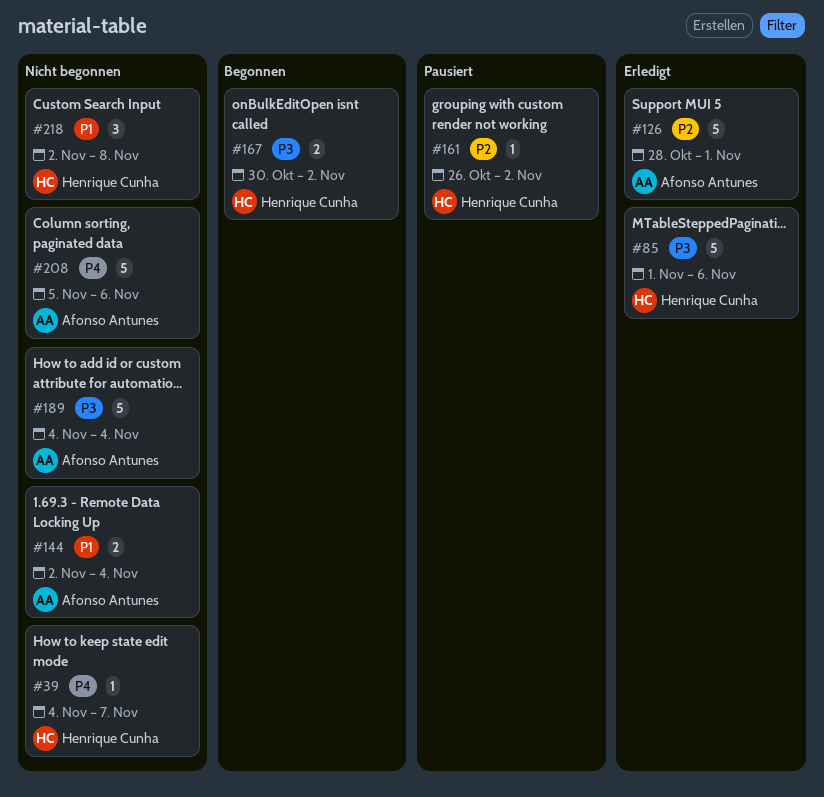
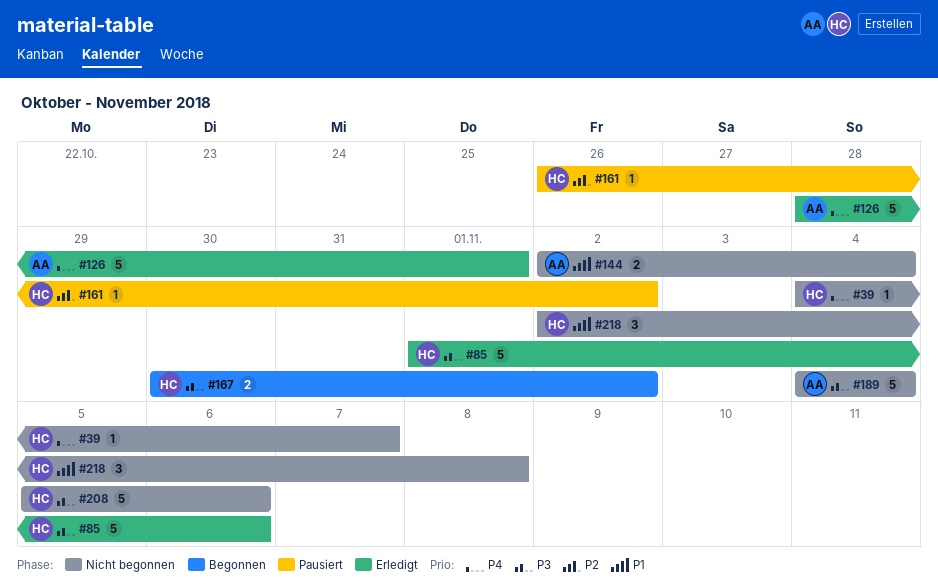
#126, priority: P2 -> P4
#208, owner: Afonso Antunes -> Henrique Cunha
#208, priority: P4 -> P3

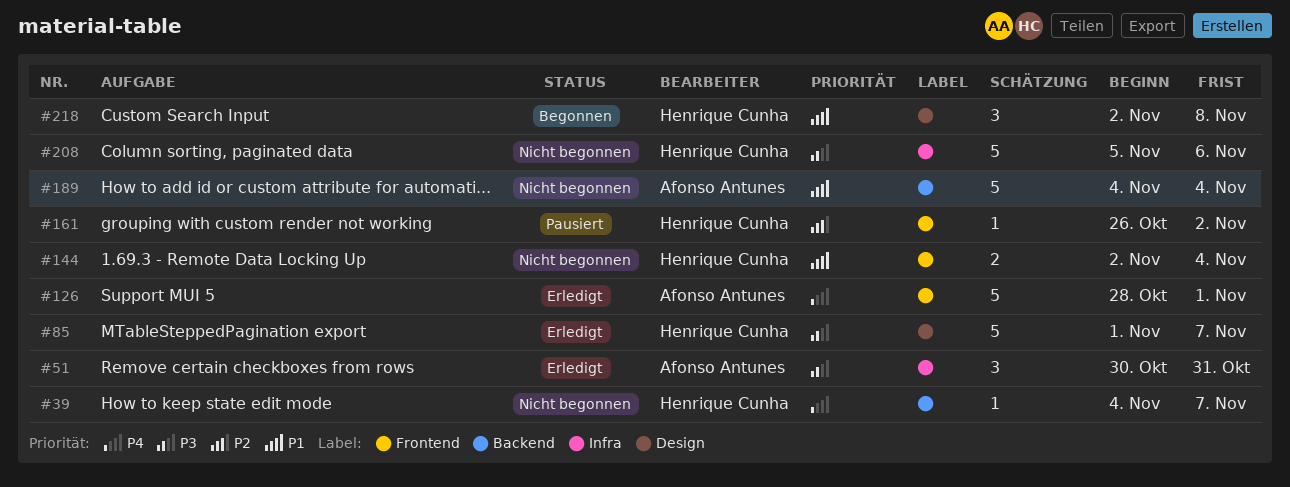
#51: none -> present
#85, due: Nov 6 -> Nov 7
#144, owner: Afonso Antunes -> Henrique Cunha
#167: present -> none
#189, priority: P3 -> P1
#218, status: Nicht begonnen -> Begonnen

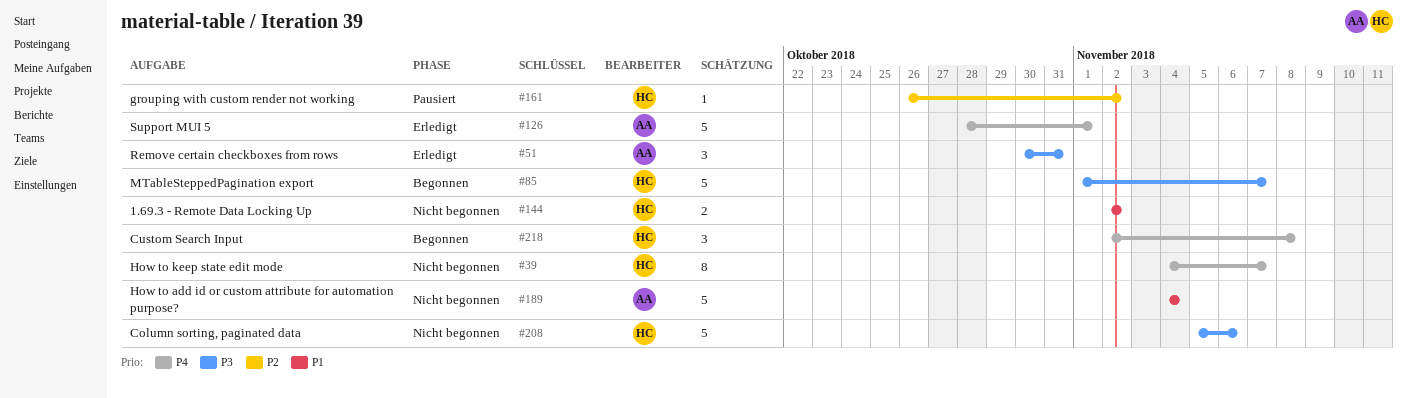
#39, estimate: 1 -> 8
#85, status: Erledigt -> Begonnen
#144, due: Nov 4 -> Nov 2
#218, priority: P1 -> P4

